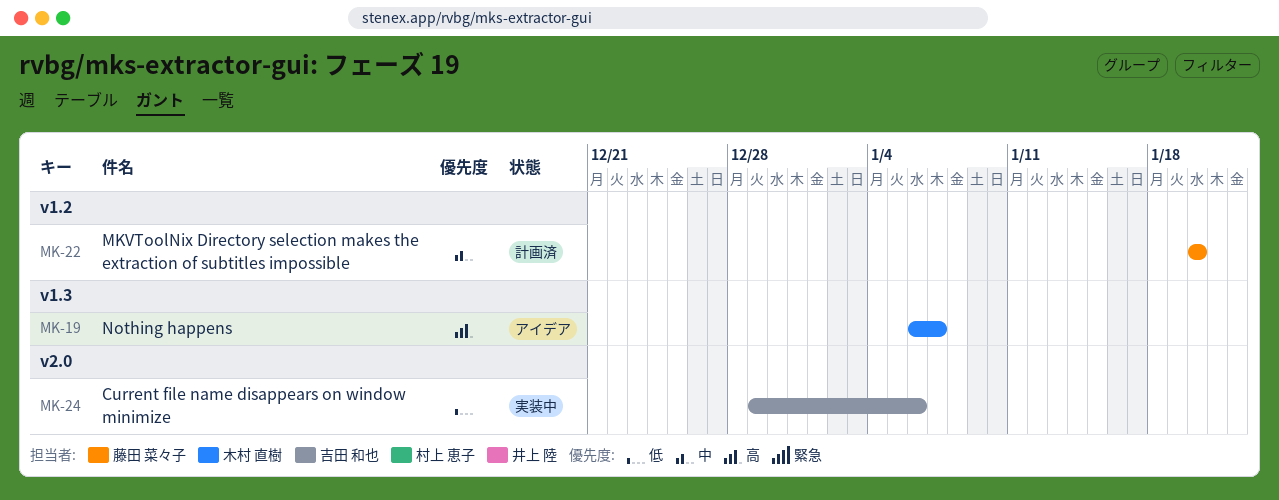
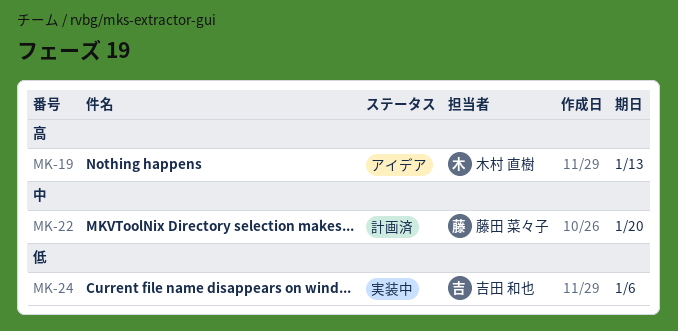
MK-19, due: Jan 7 -> Jan 13

